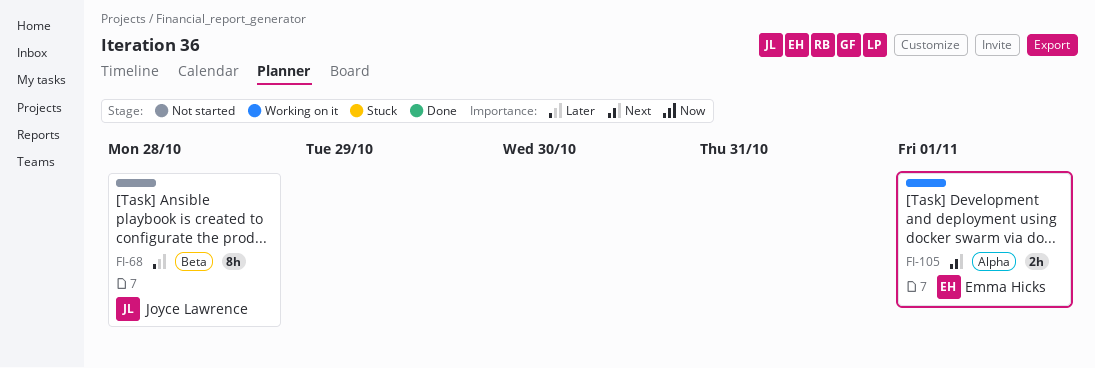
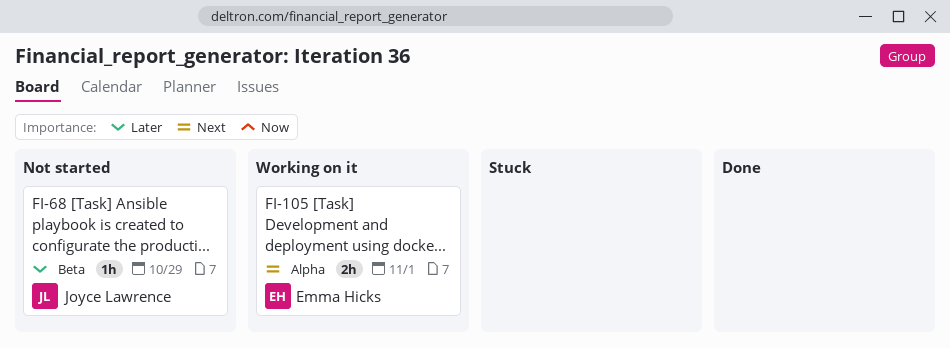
FI-68, estimate: 8h -> 1h
FI-68, due: Oct 28 -> Oct 29

